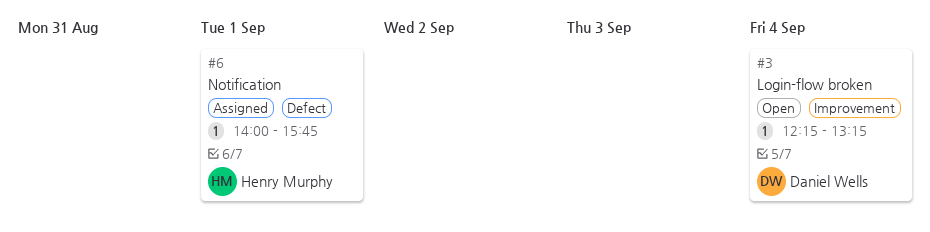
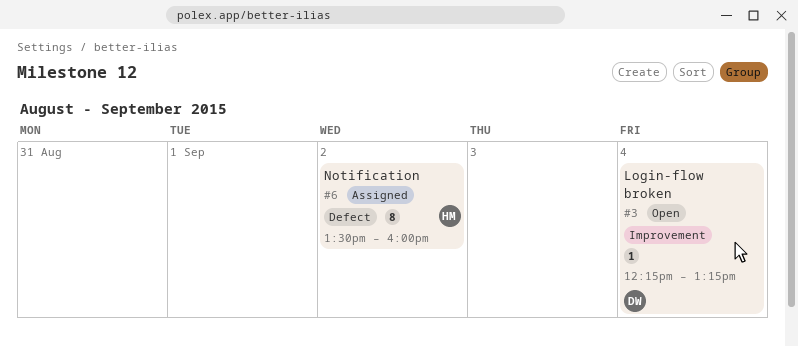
#6, estimate: 1 -> 8
#6, day: Sep 1 -> Sep 2
#6, begins: 14:00 -> 13:30
#6, ends: 15:45 -> 16:00

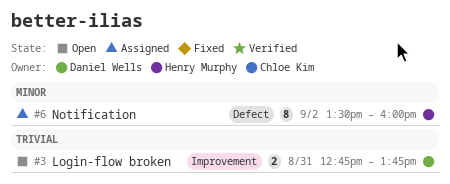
#3, estimate: 1 -> 2
#3, day: Sep 4 -> Aug 31
#3, begins: 12:15 -> 12:45
#3, ends: 13:15 -> 13:45

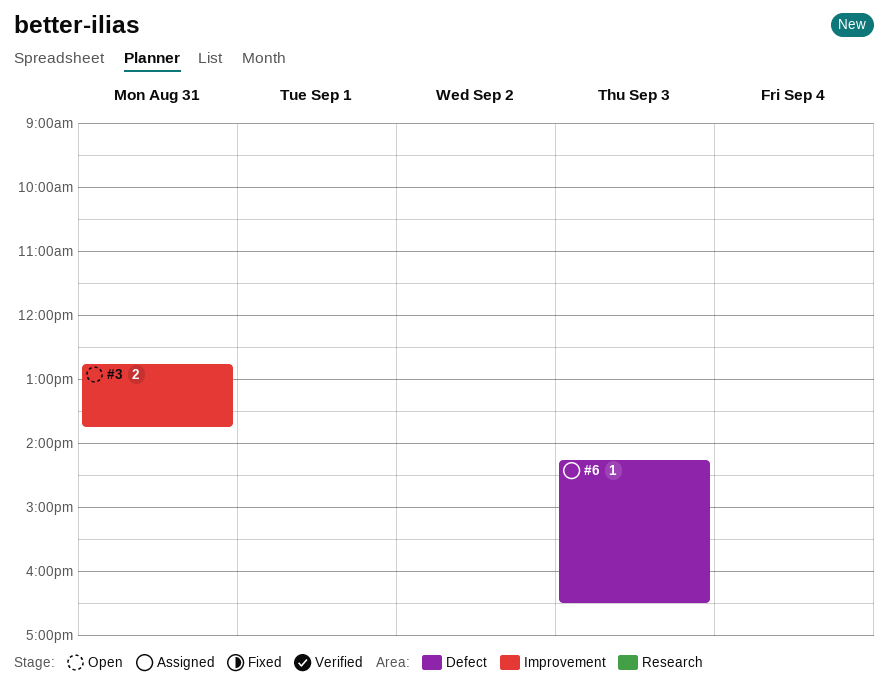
#6, estimate: 8 -> 1
#6, day: Sep 2 -> Sep 3
#6, begins: 13:30 -> 14:15
#6, ends: 16:00 -> 16:30

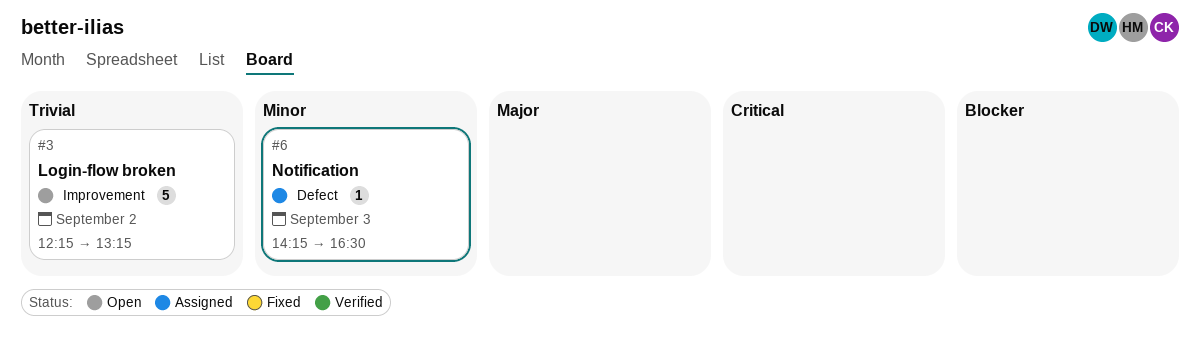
#3, estimate: 2 -> 5
#3, day: Aug 31 -> Sep 2
#3, begins: 12:45 -> 12:15
#3, ends: 13:45 -> 13:15

